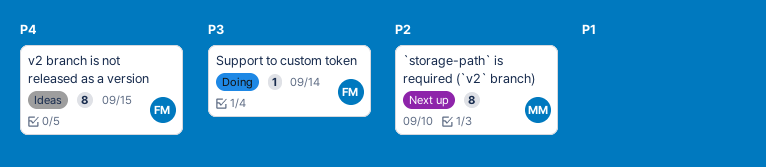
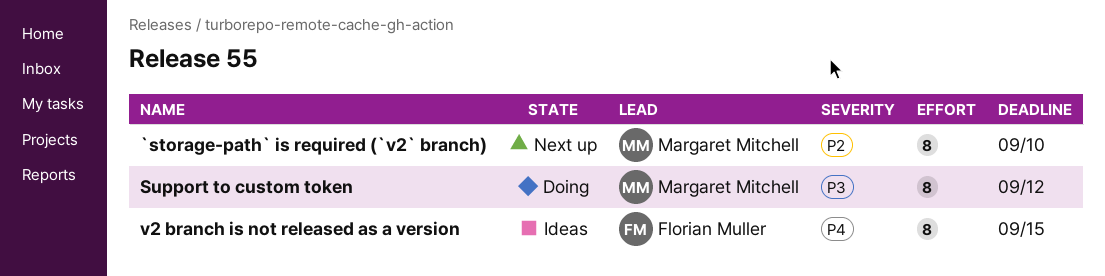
Support to custom token, owner: Florian Muller -> Margaret Mitchell
Support to custom token, estimate: 1 -> 8
Support to custom token, due: Sep 14 -> Sep 12

